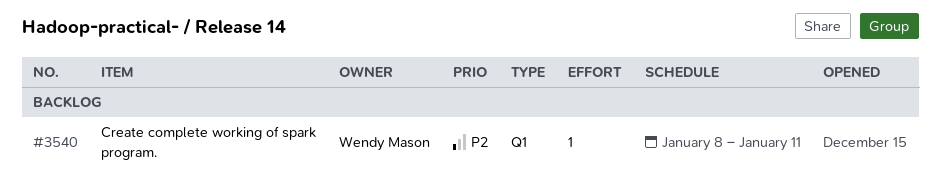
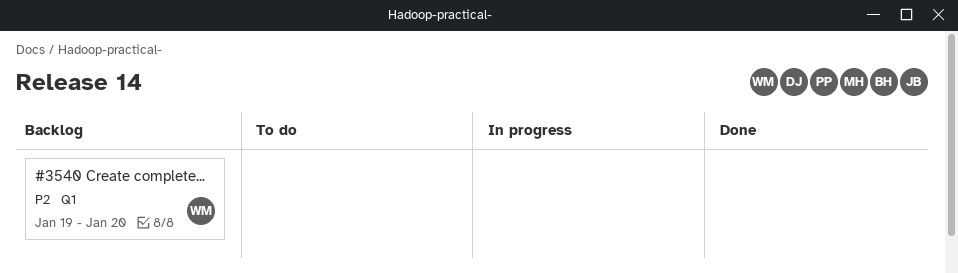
#3540, start: Jan 8 -> Jan 19
#3540, due: Jan 11 -> Jan 20

